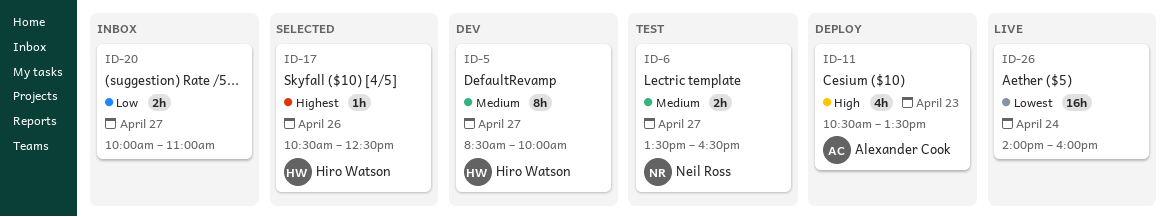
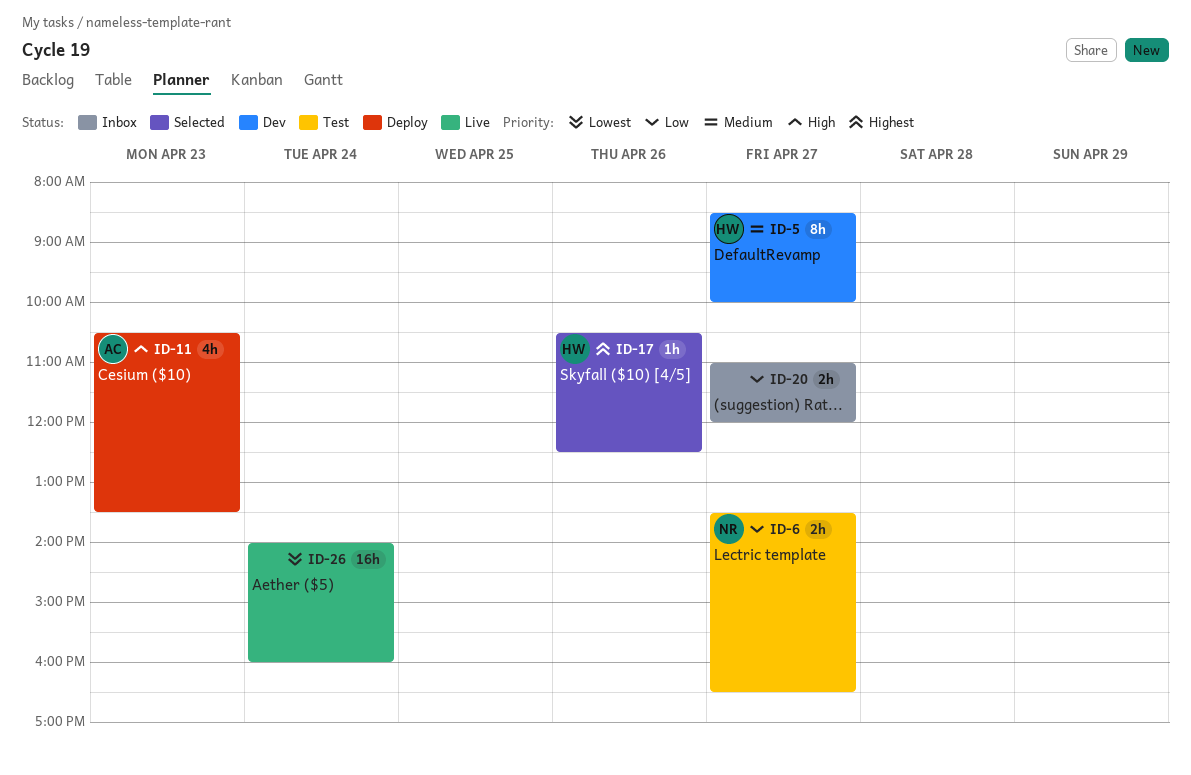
ID-6, priority: Medium -> Low
ID-20, begins: 10:00 -> 11:00
ID-20, ends: 11:00 -> 12:00

